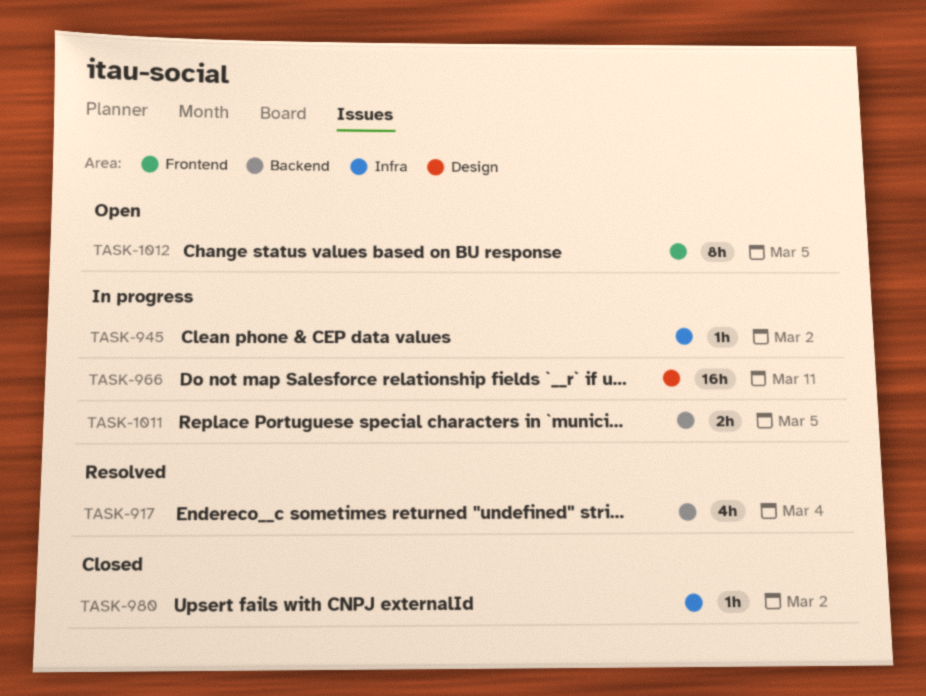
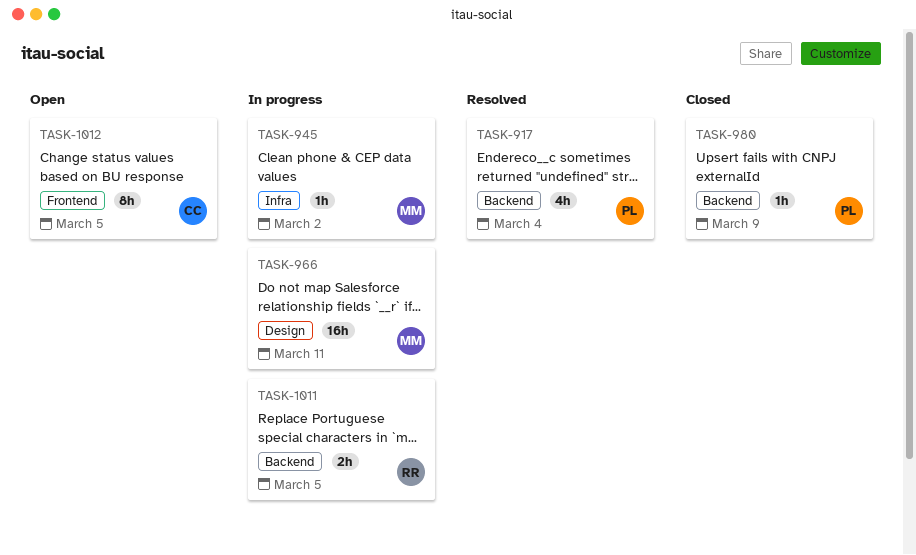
TASK-980, label: Infra -> Backend
TASK-980, due: Mar 2 -> Mar 9

